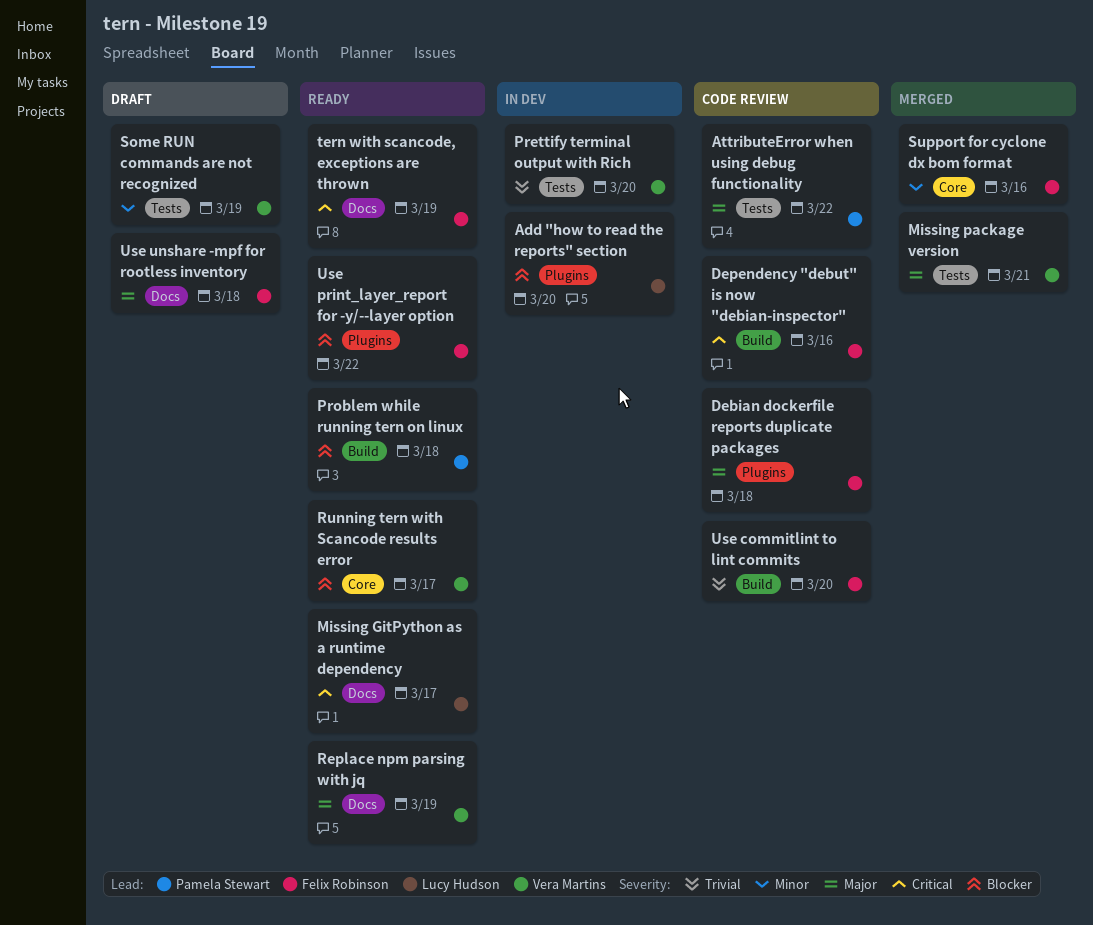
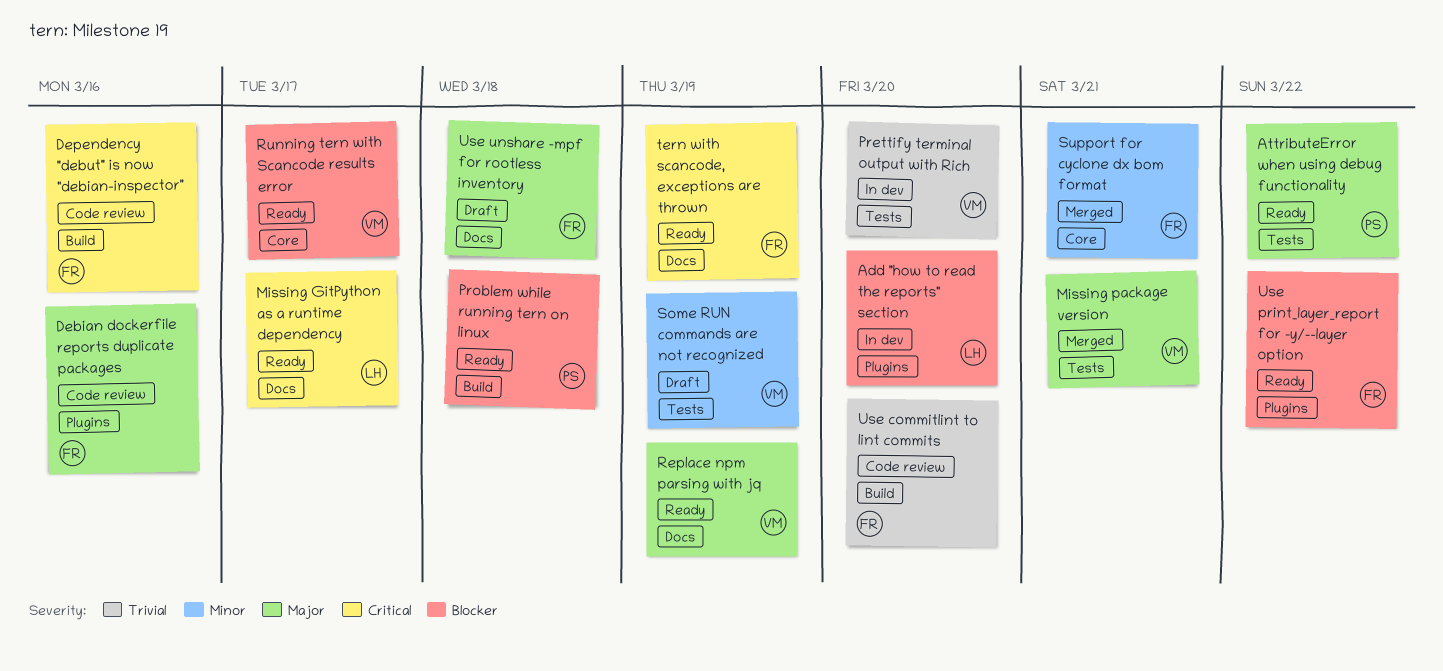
AttributeError when using debug functionality, status: Code review -> Ready
Debian dockerfile reports duplicate packages, due: Mar 18 -> Mar 16
Support for cyclone dx bom format, due: Mar 16 -> Mar 21

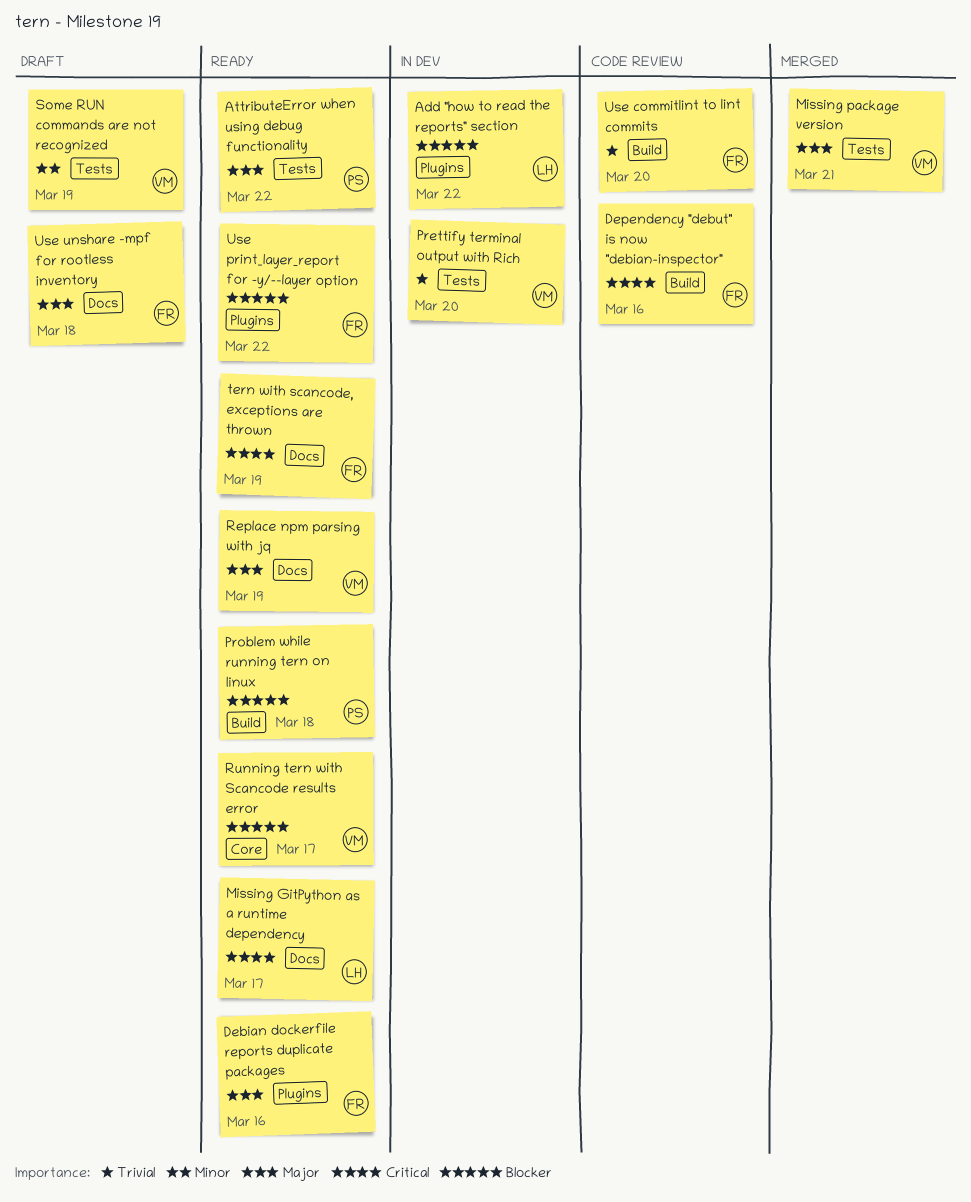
Add "how to read the reports" section, due: Mar 20 -> Mar 22
Debian dockerfile reports duplicate packages, status: Code review -> Ready
Support for cyclone dx bom format: present -> none

